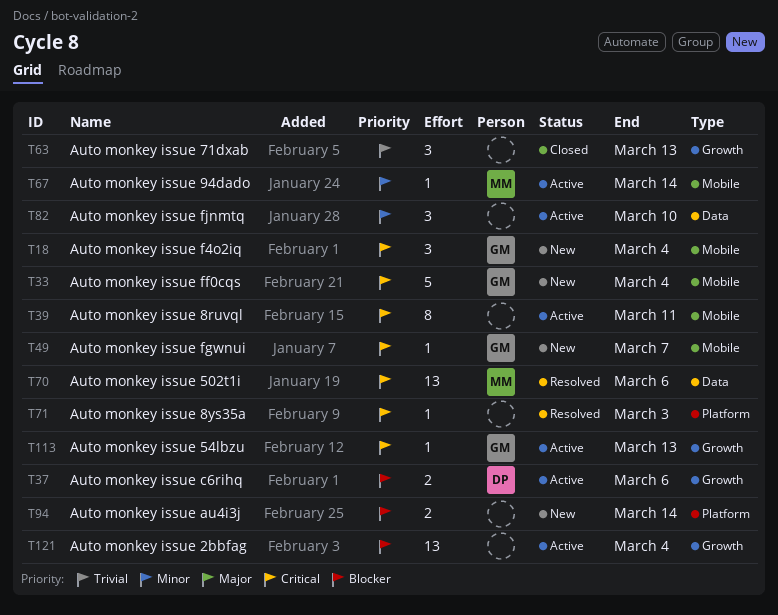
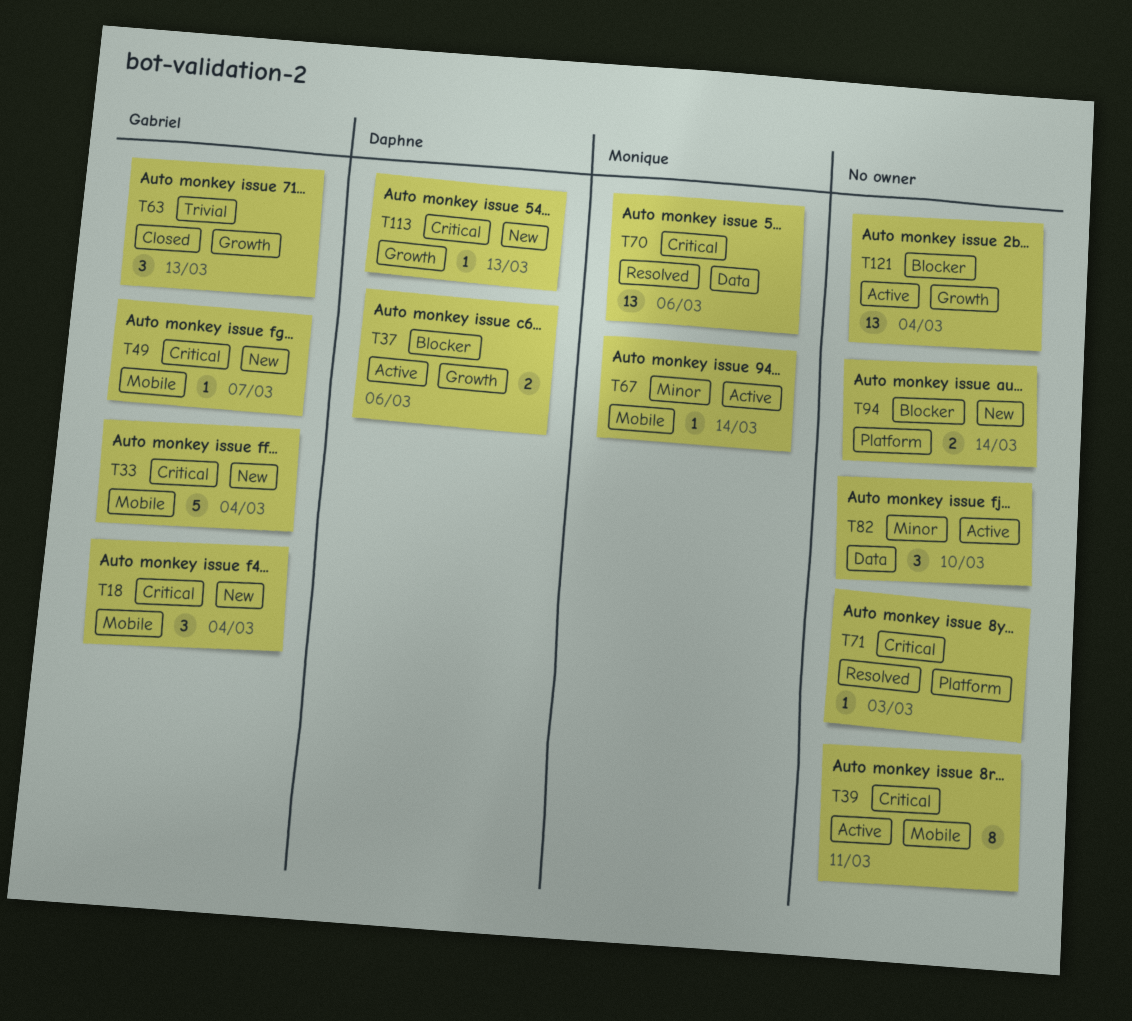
T63, owner: none -> Gabriel
T113, status: Active -> New
T113, owner: Gabriel -> Daphne

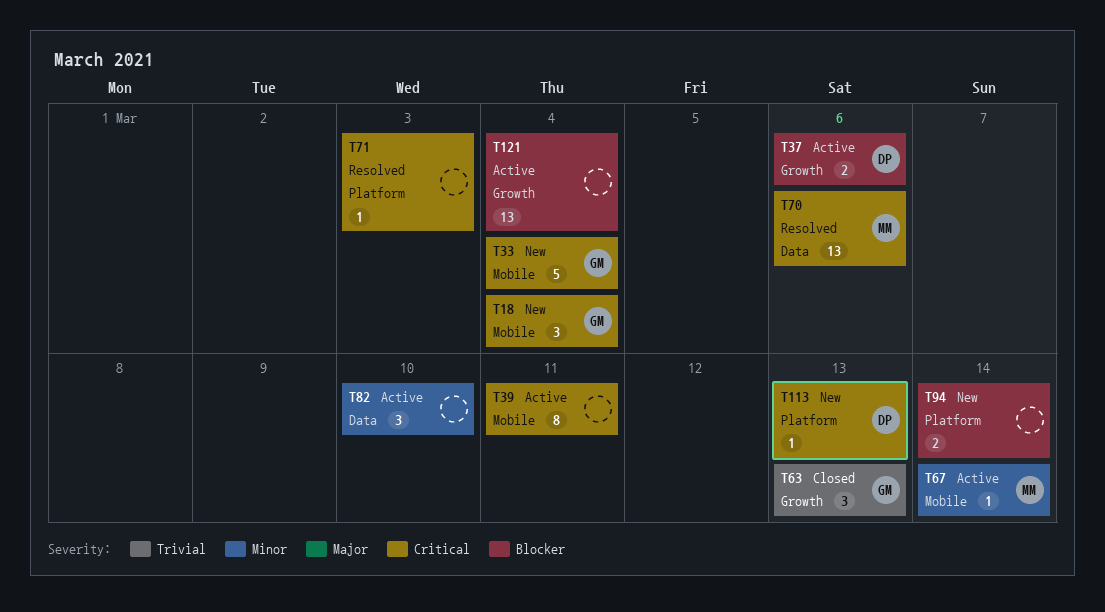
T49: present -> none
T113, label: Growth -> Platform

